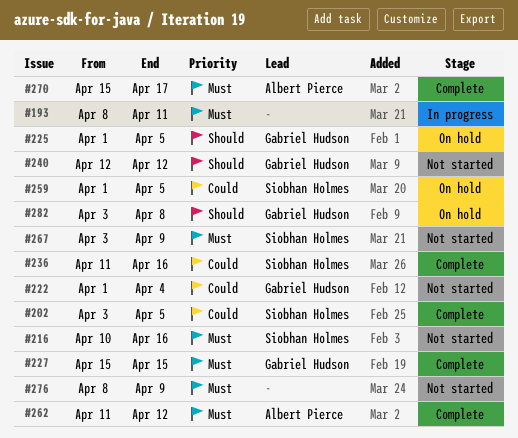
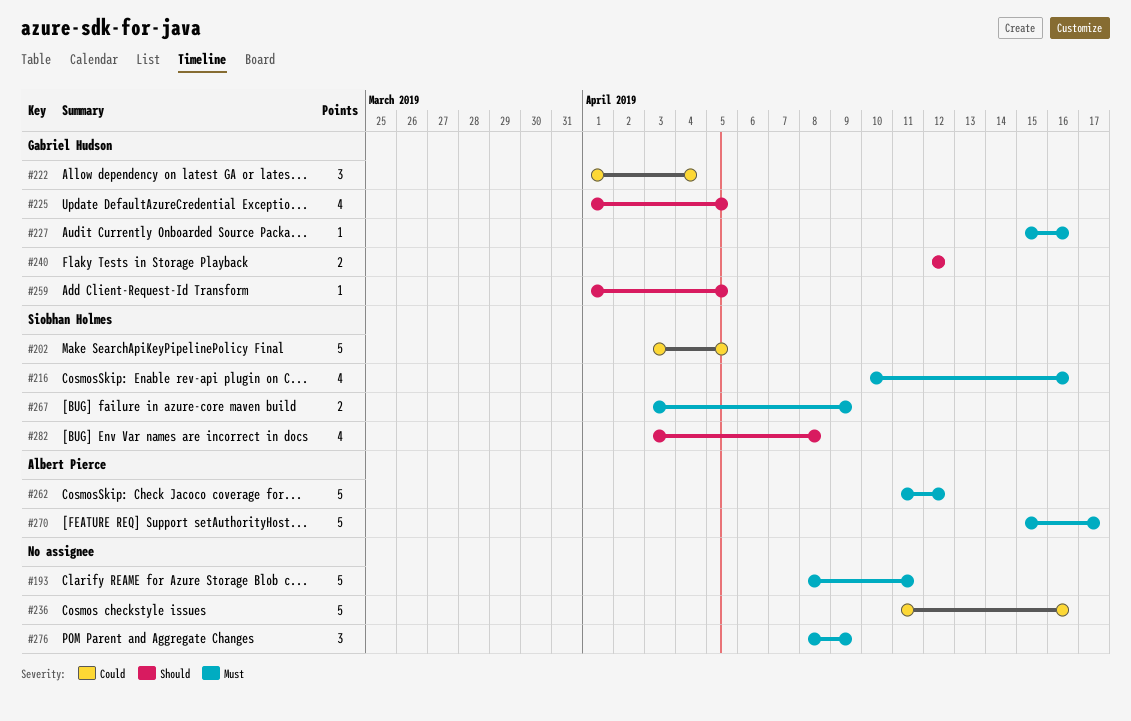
#227, due: Apr 15 -> Apr 16
#236, owner: Siobhan Holmes -> none
#259, owner: Siobhan Holmes -> Gabriel Hudson
#259, priority: Could -> Should
#282, owner: Gabriel Hudson -> Siobhan Holmes

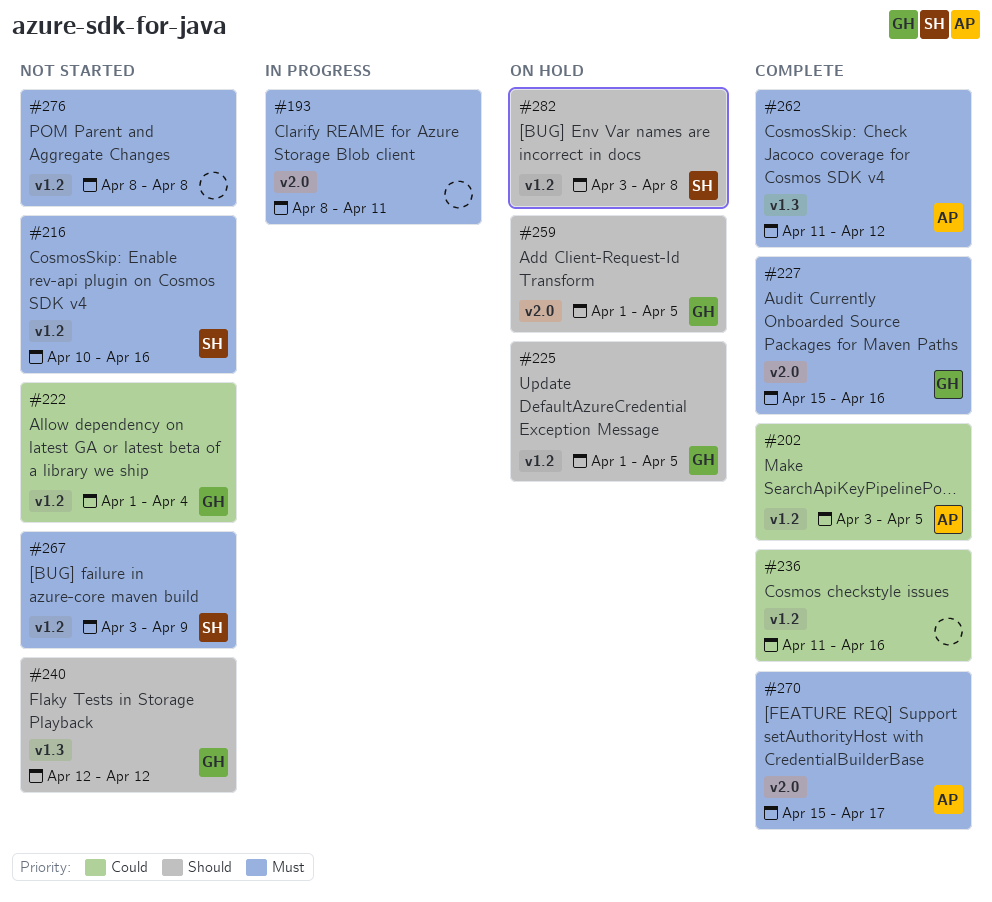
#202, owner: Siobhan Holmes -> Albert Pierce
#276, due: Apr 9 -> Apr 8

